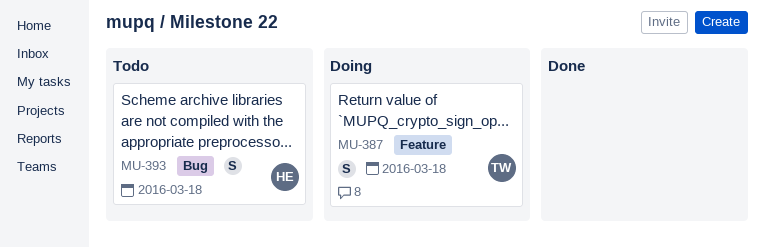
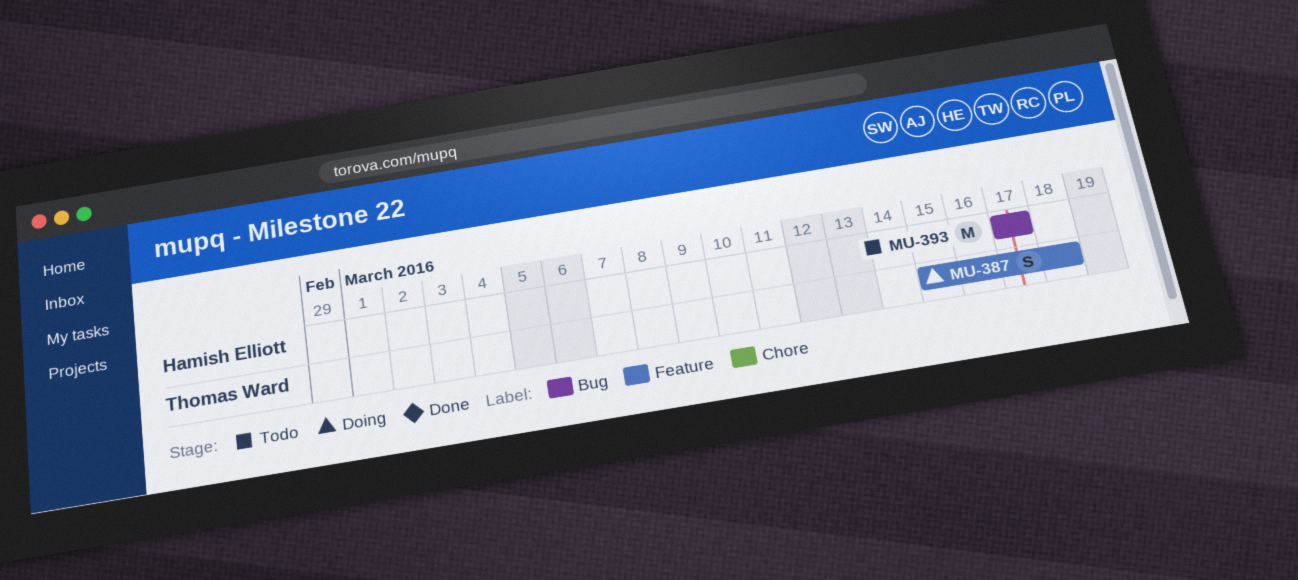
MU-393, estimate: S -> M
MU-393, due: Mar 18 -> Mar 17

